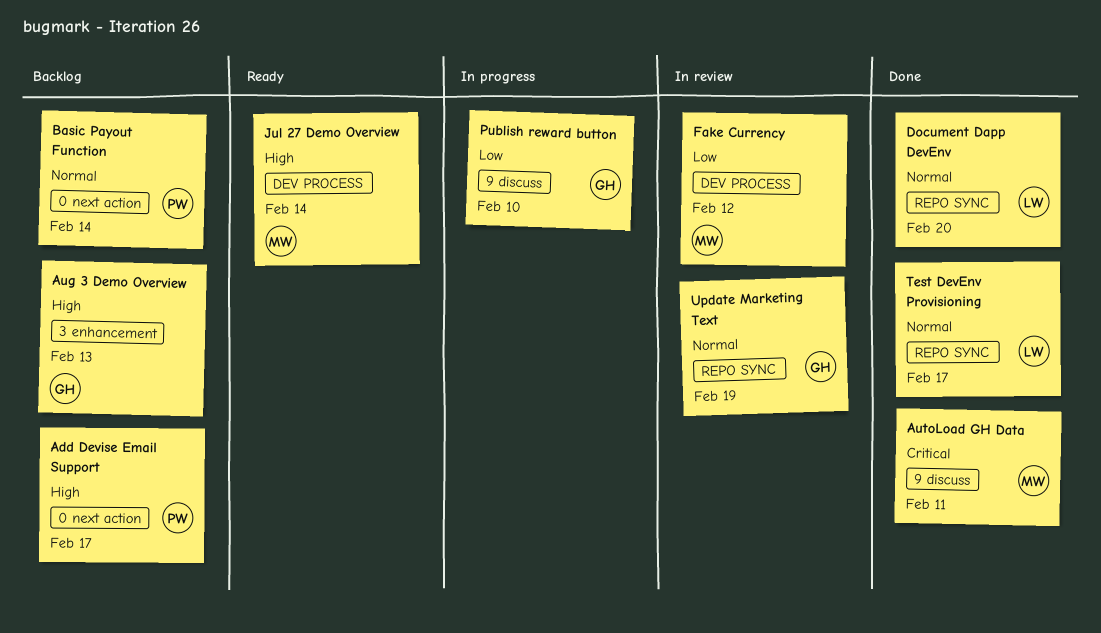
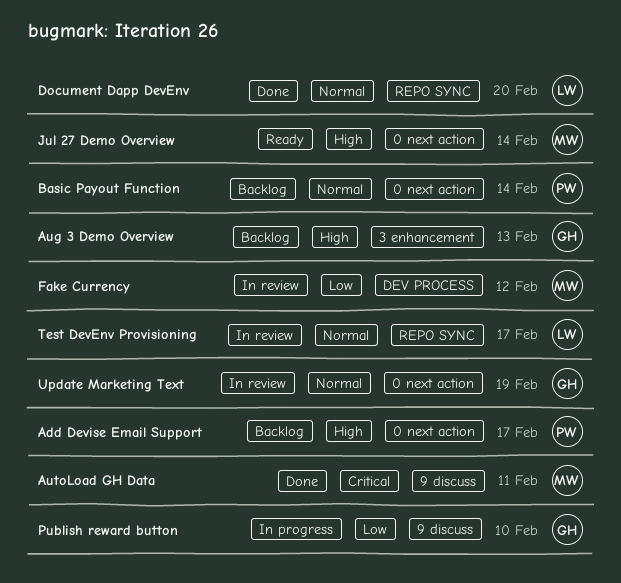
Jul 27 Demo Overview, label: DEV PROCESS -> 0 next action
Test DevEnv Provisioning, status: Done -> In review
Update Marketing Text, label: REPO SYNC -> 0 next action

